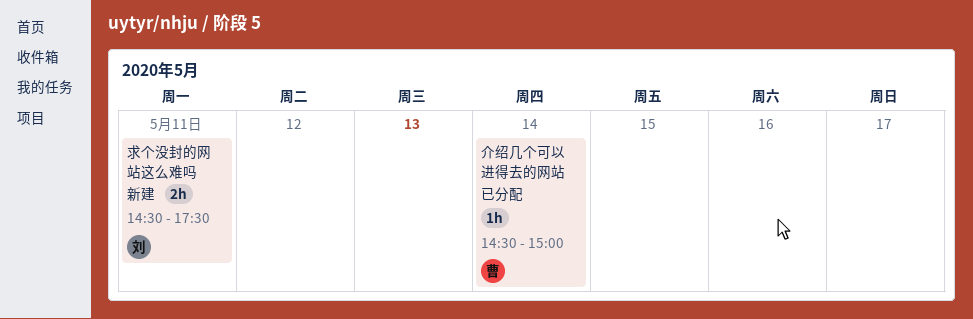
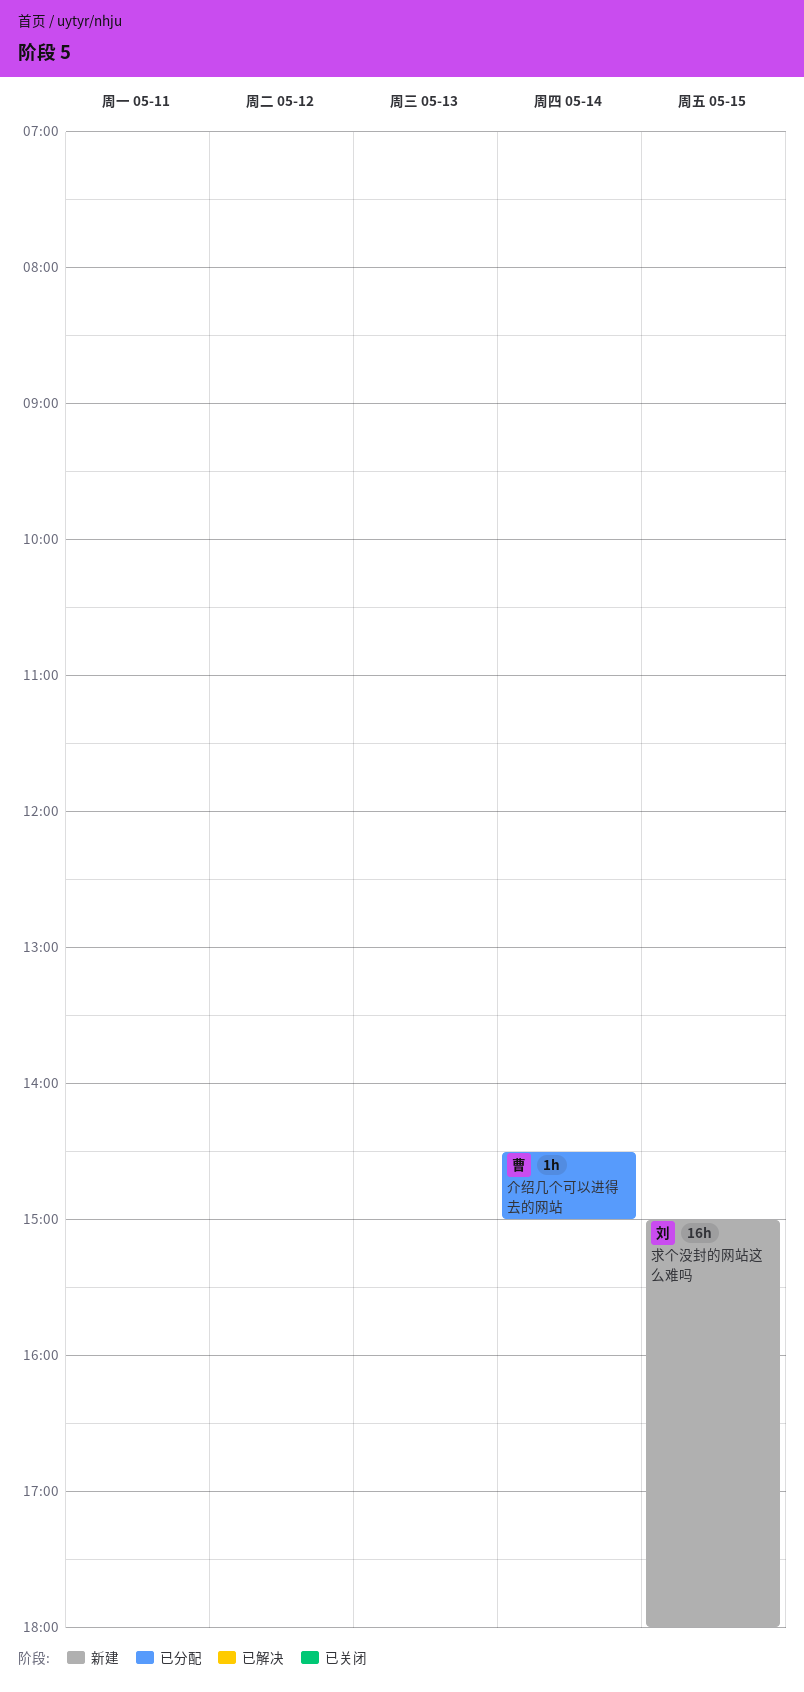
求个没封的网站这么难吗, estimate: 2h -> 16h
求个没封的网站这么难吗, day: May 11 -> May 15
求个没封的网站这么难吗, begins: 14:30 -> 15:00
求个没封的网站这么难吗, ends: 17:30 -> 18:00

